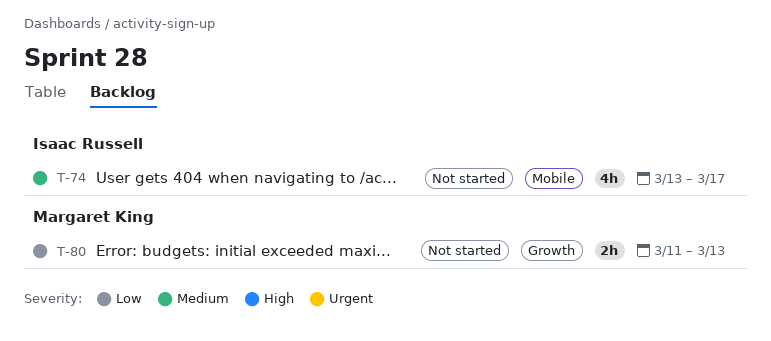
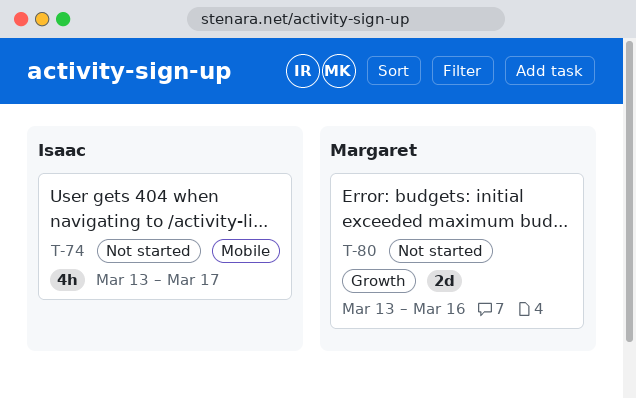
T-80, estimate: 2h -> 2d
T-80, start: Mar 11 -> Mar 13
T-80, due: Mar 13 -> Mar 16

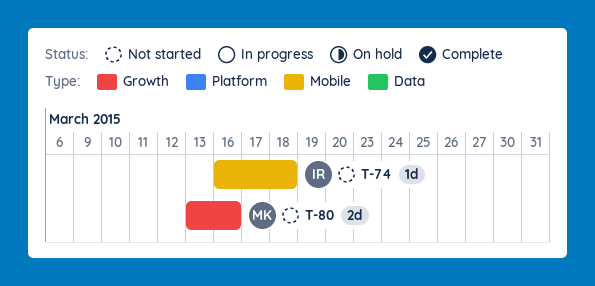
T-74, estimate: 4h -> 1d
T-74, start: Mar 13 -> Mar 16
T-74, due: Mar 17 -> Mar 18

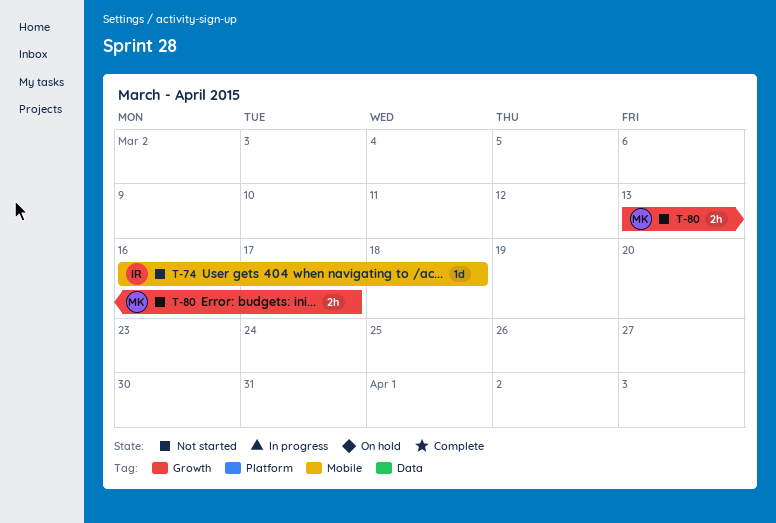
T-80, estimate: 2d -> 2h
T-80, due: Mar 16 -> Mar 17

